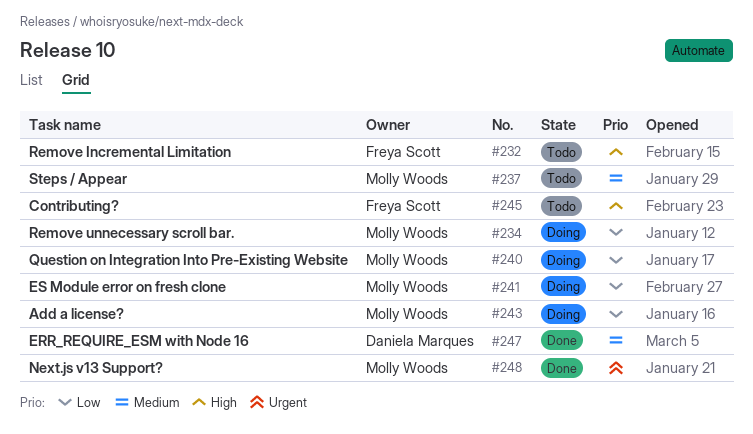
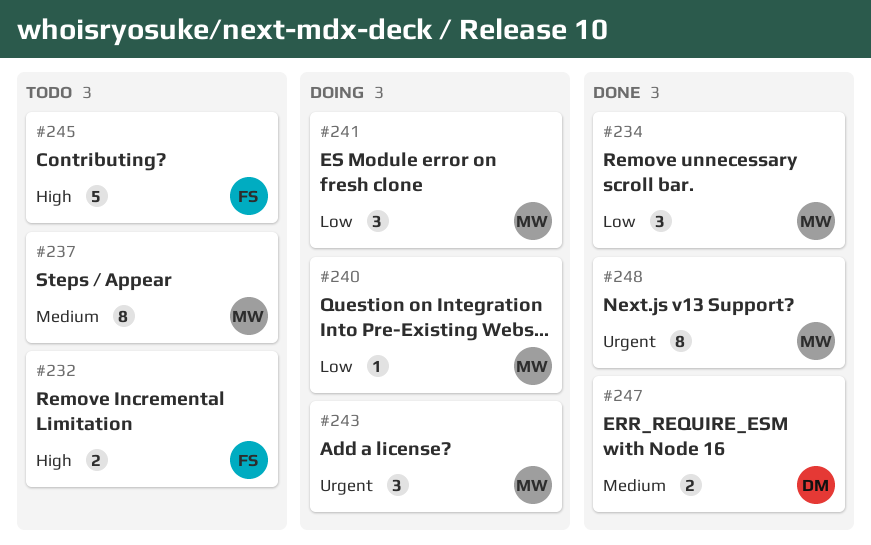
#234, status: Doing -> Done
#243, priority: Low -> Urgent

